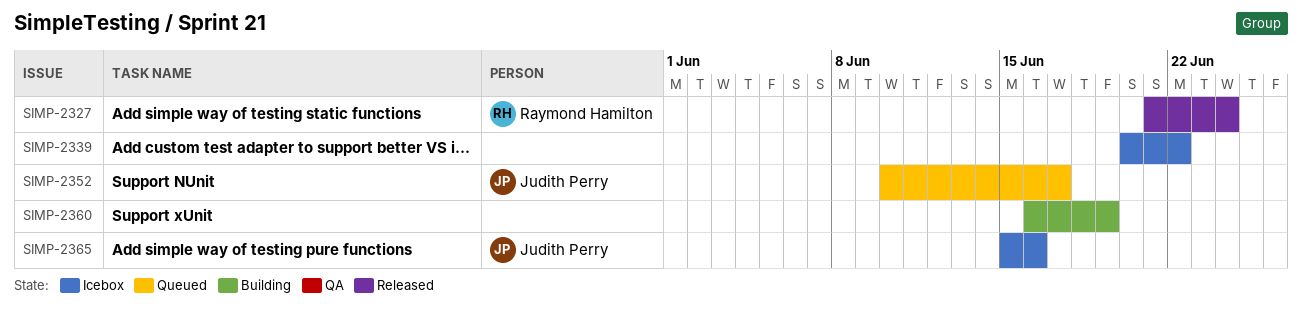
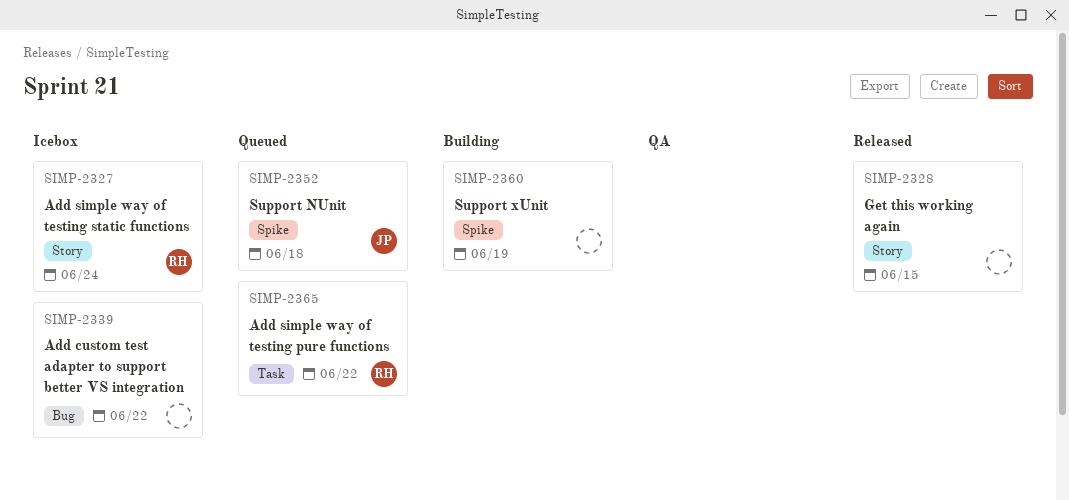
SIMP-2327, status: Released -> Icebox
SIMP-2328: none -> present
SIMP-2352, due: Jun 17 -> Jun 18
SIMP-2365, status: Icebox -> Queued
SIMP-2365, owner: Judith Perry -> Raymond Hamilton
SIMP-2365, due: Jun 16 -> Jun 22

